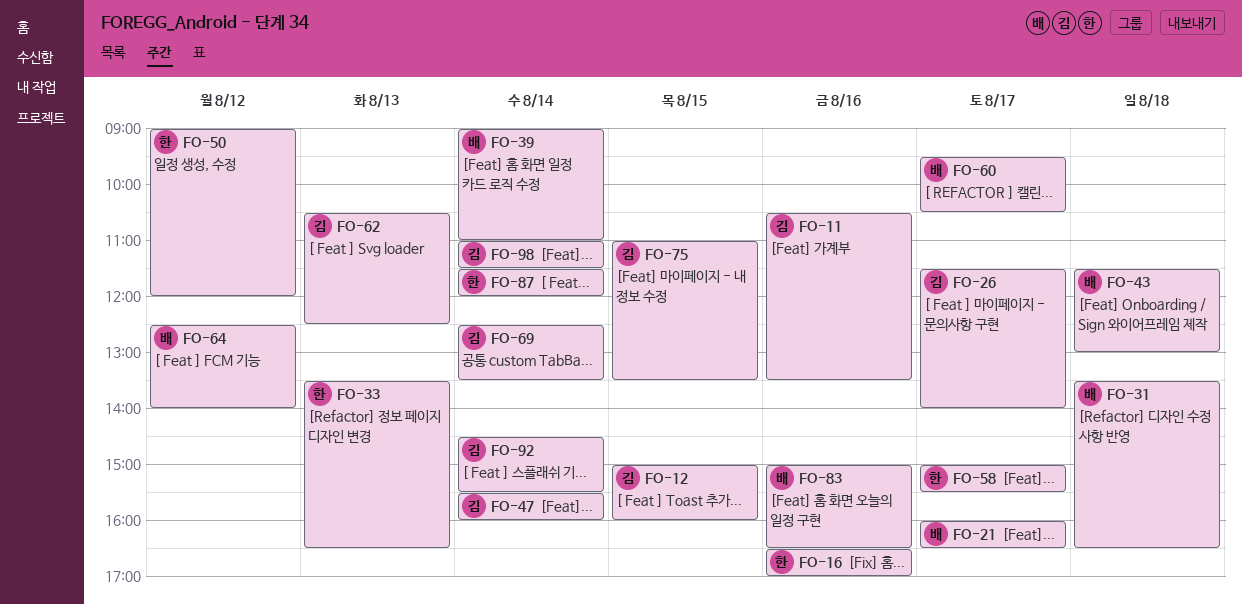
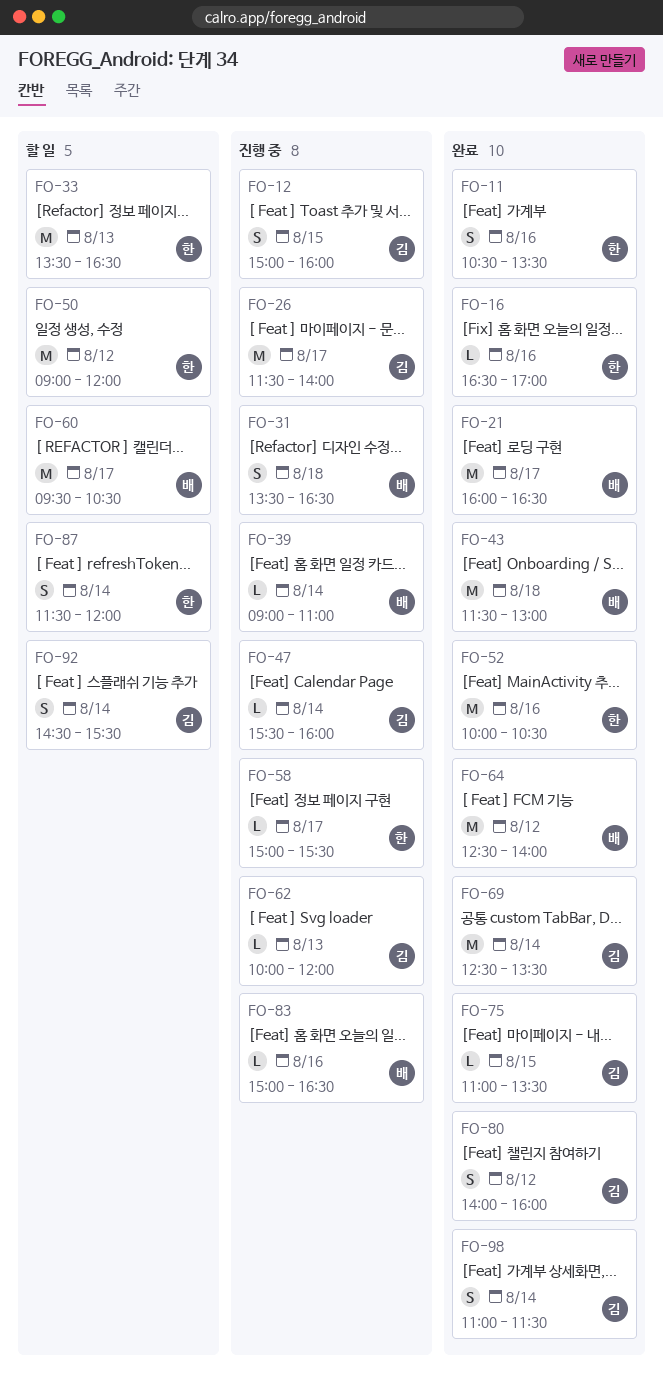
FO-11, owner: 김 -> 한
FO-52: none -> present
FO-62, begins: 10:30 -> 10:00
FO-62, ends: 12:30 -> 12:00
FO-80: none -> present

